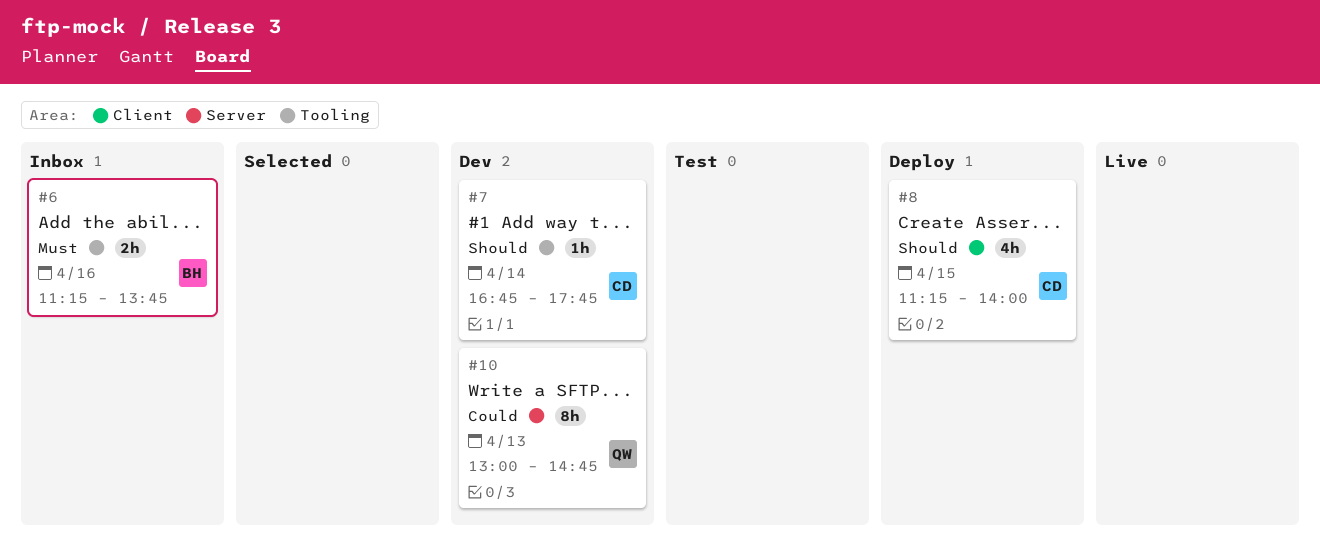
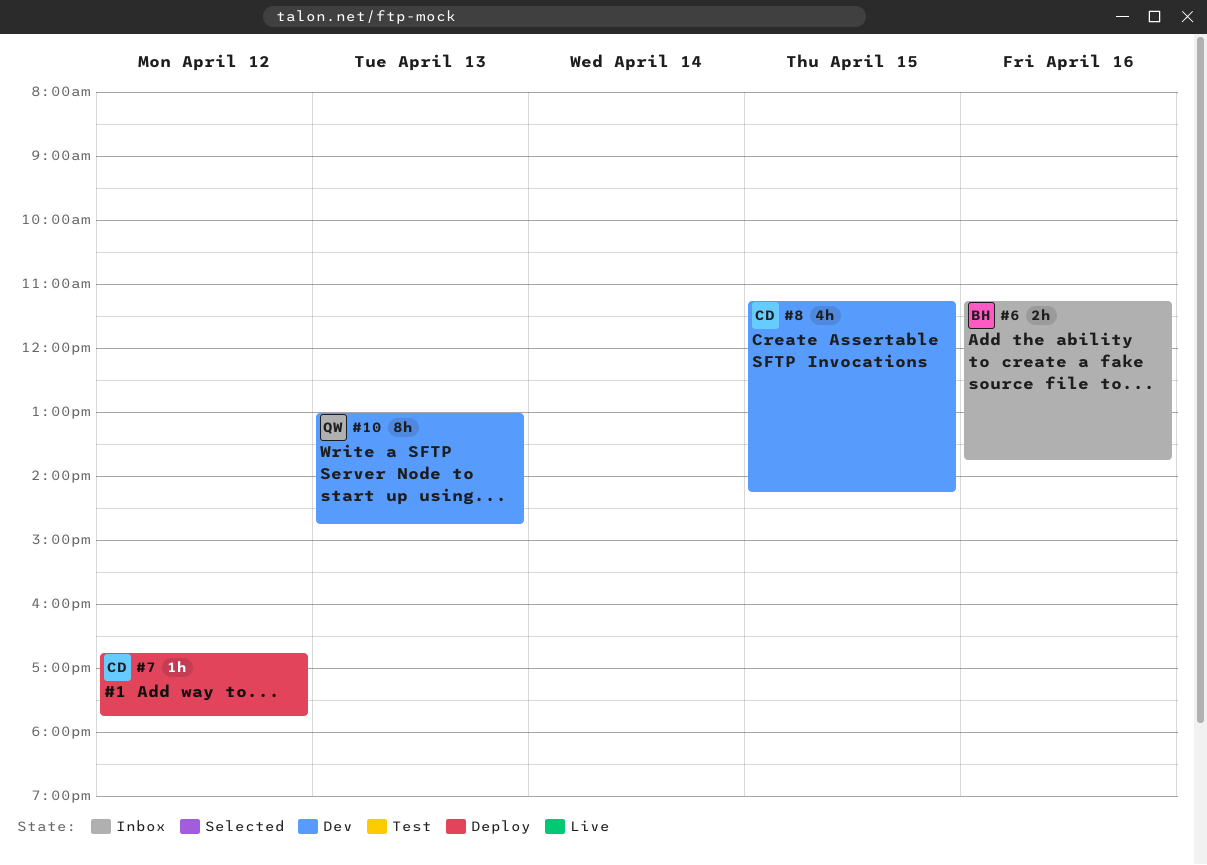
#7, status: Dev -> Deploy
#7, day: Apr 14 -> Apr 12
#8, status: Deploy -> Dev
#8, ends: 14:00 -> 14:15

